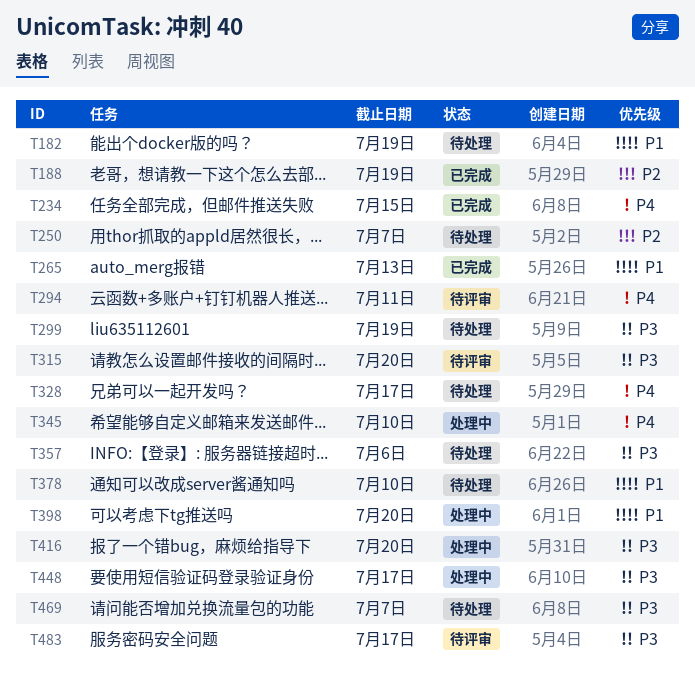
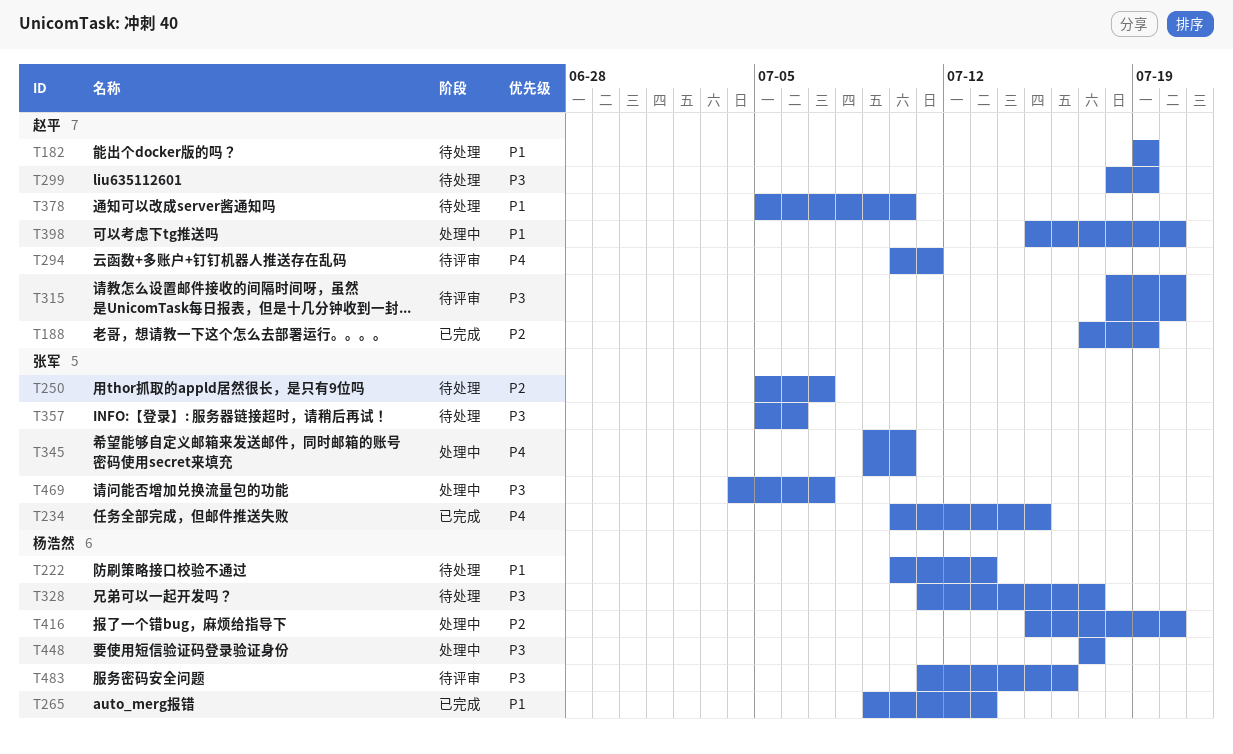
T222: none -> present
T328, priority: P4 -> P3
T416, priority: P3 -> P2
T469, status: 待处理 -> 处理中
T483, due: Jul 17 -> Jul 16

